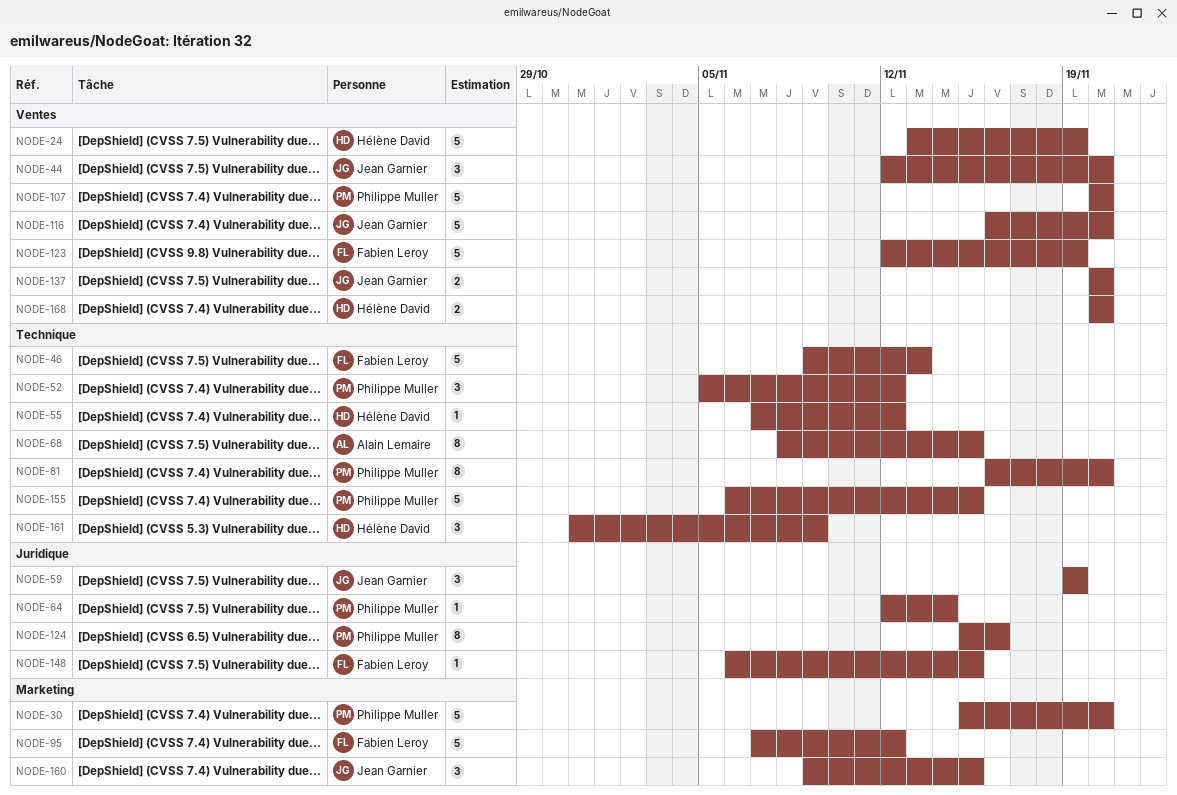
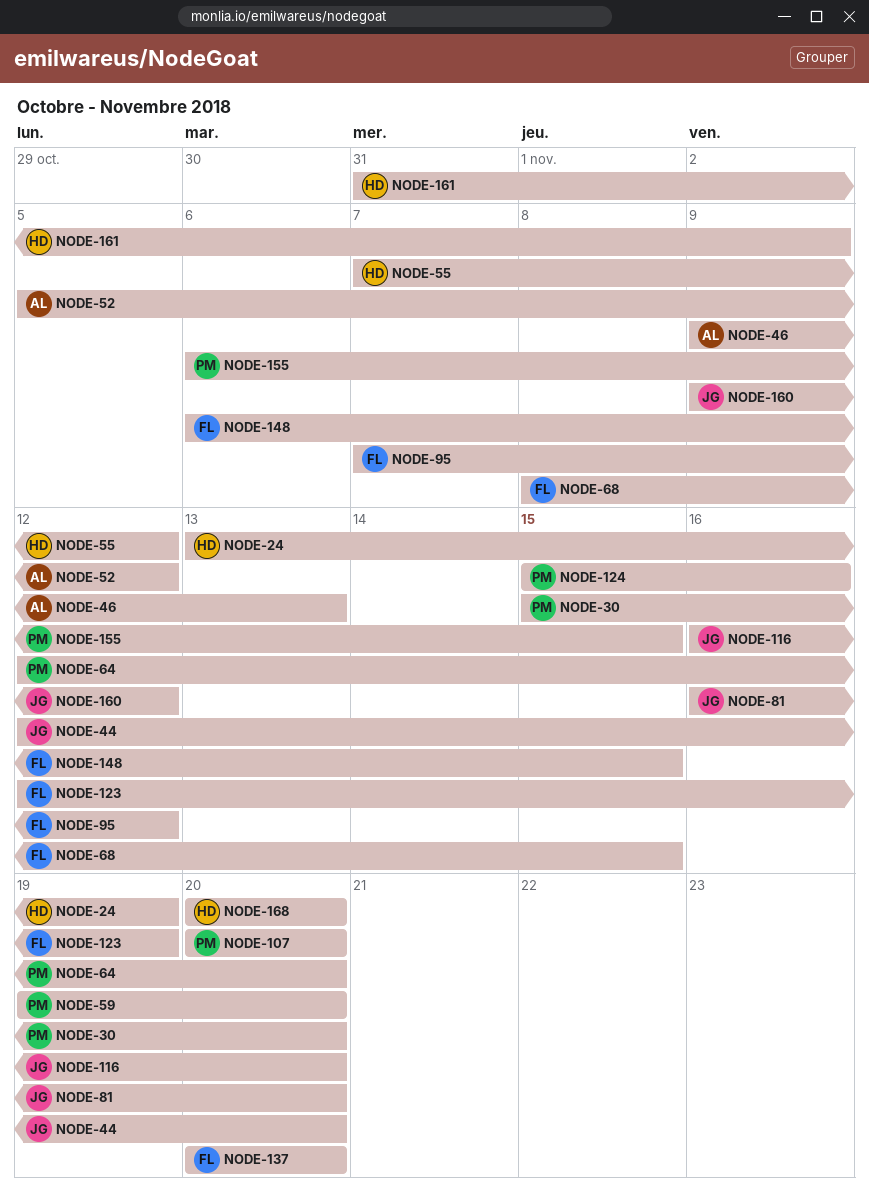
NODE-46, owner: Fabien Leroy -> Alain Lemaire
NODE-52, owner: Philippe Muller -> Alain Lemaire
NODE-59, owner: Jean Garnier -> Philippe Muller
NODE-59, due: Nov 19 -> Nov 20
NODE-64, due: Nov 14 -> Nov 20
NODE-68, owner: Alain Lemaire -> Fabien Leroy
NODE-81, owner: Philippe Muller -> Jean Garnier
NODE-137, owner: Jean Garnier -> Fabien Leroy
NODE-160, due: Nov 15 -> Nov 12

